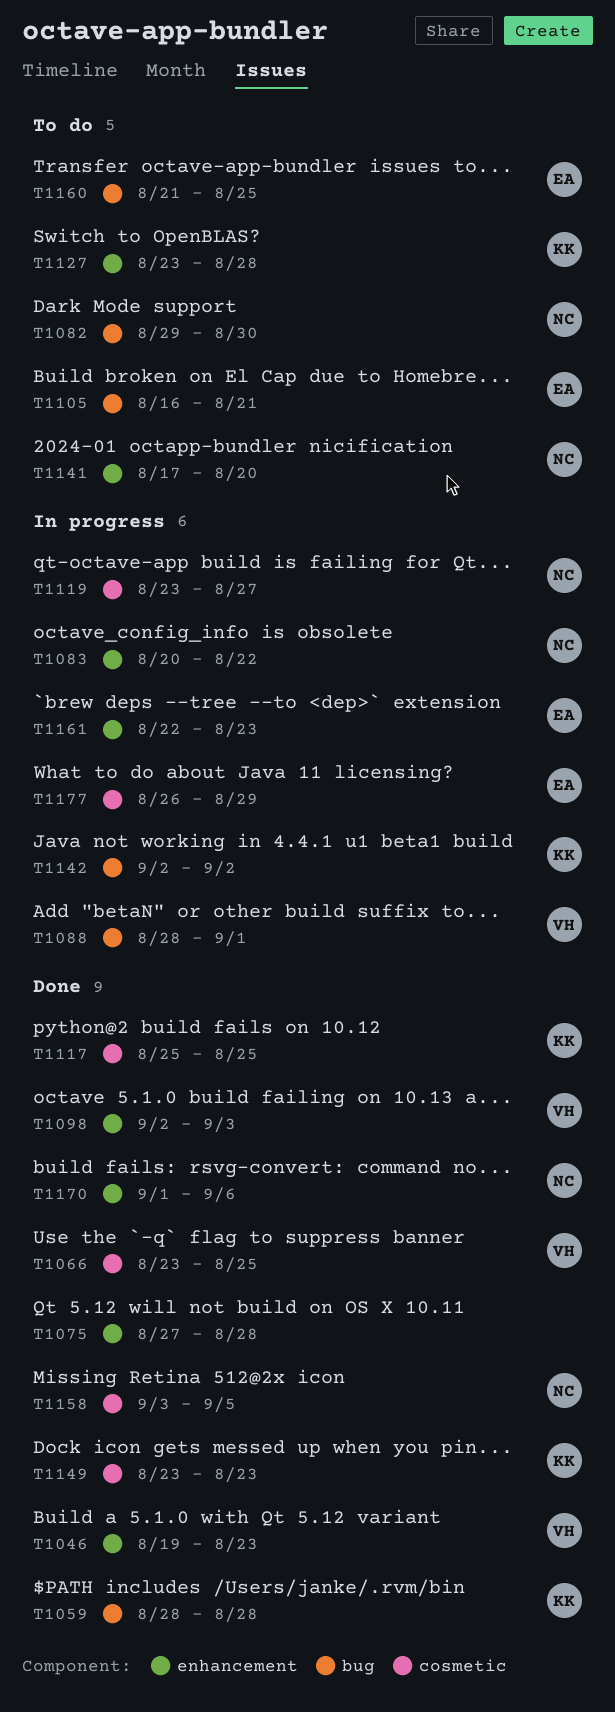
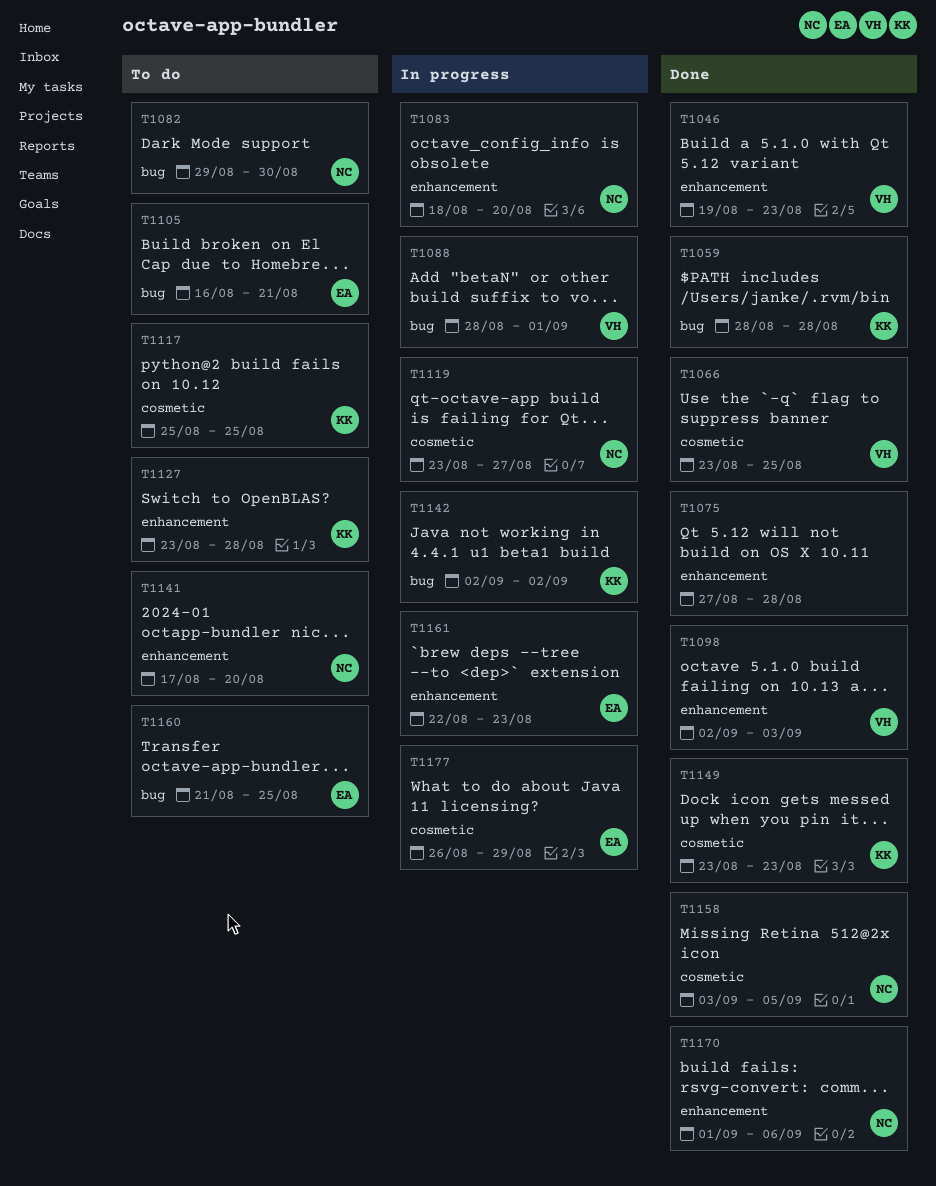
T1083, start: Aug 20 -> Aug 18
T1083, due: Aug 22 -> Aug 20
T1117, status: Done -> To do

